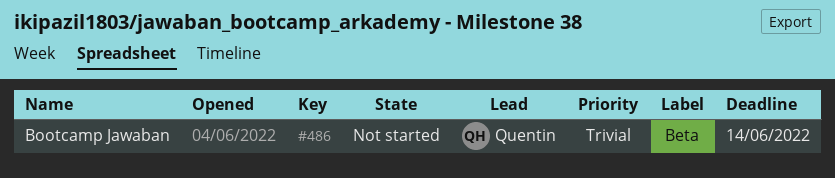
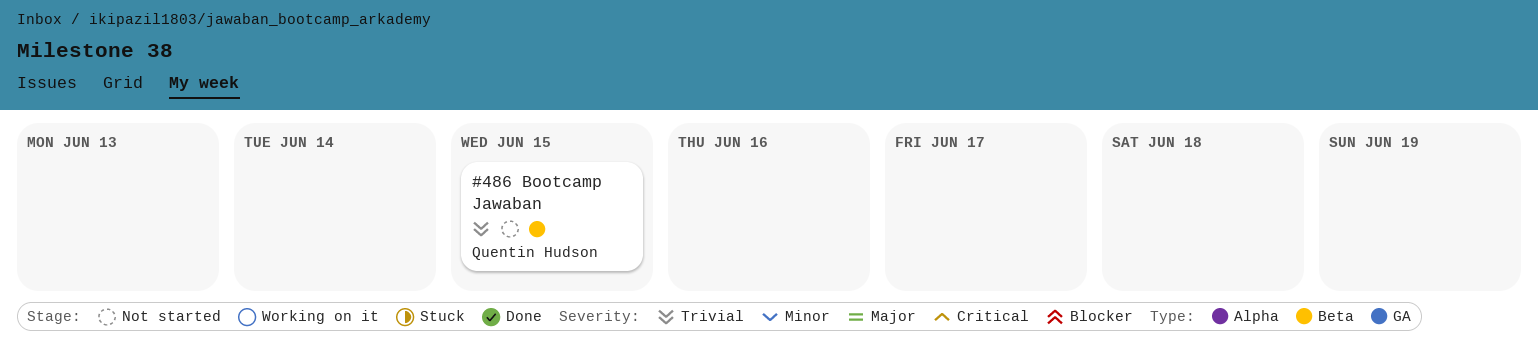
#486, due: Jun 14 -> Jun 15

